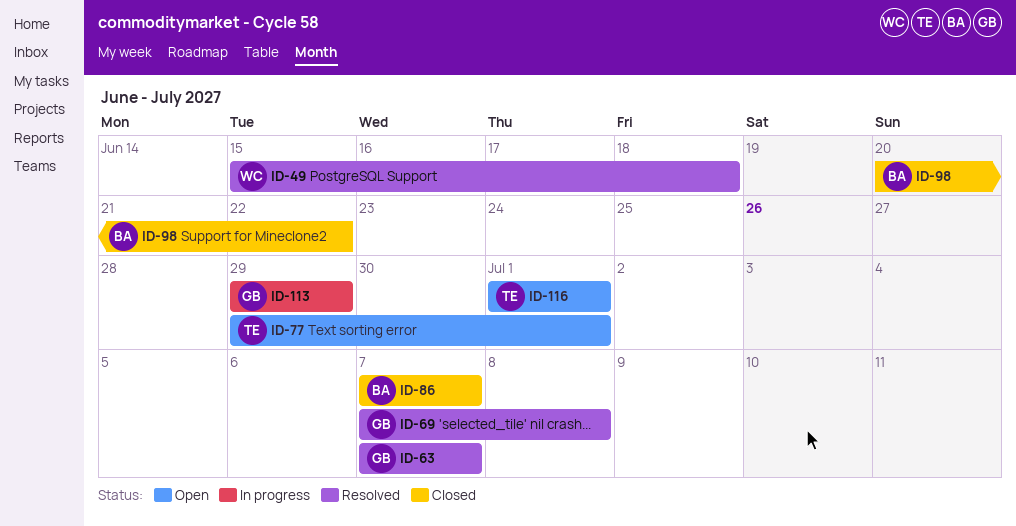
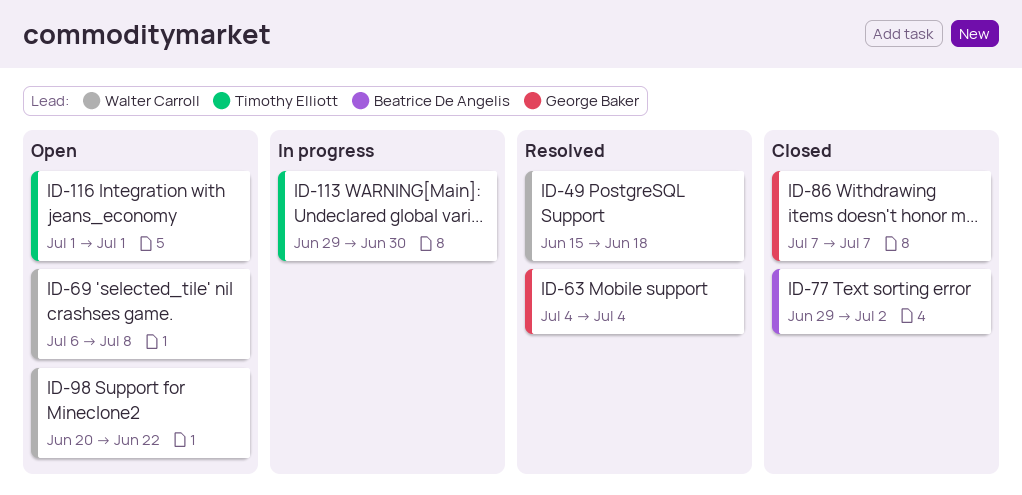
ID-63, start: Jul 7 -> Jul 4
ID-63, due: Jul 7 -> Jul 4
ID-69, status: Resolved -> Open
ID-69, owner: George Baker -> Walter Carroll
ID-69, start: Jul 7 -> Jul 6
ID-77, status: Open -> Closed
ID-77, owner: Timothy Elliott -> Beatrice De Angelis
ID-77, due: Jul 1 -> Jul 2
ID-86, owner: Beatrice De Angelis -> George Baker
ID-98, status: Closed -> Open
ID-98, owner: Beatrice De Angelis -> Walter Carroll
ID-113, owner: George Baker -> Timothy Elliott
ID-113, due: Jun 29 -> Jun 30

